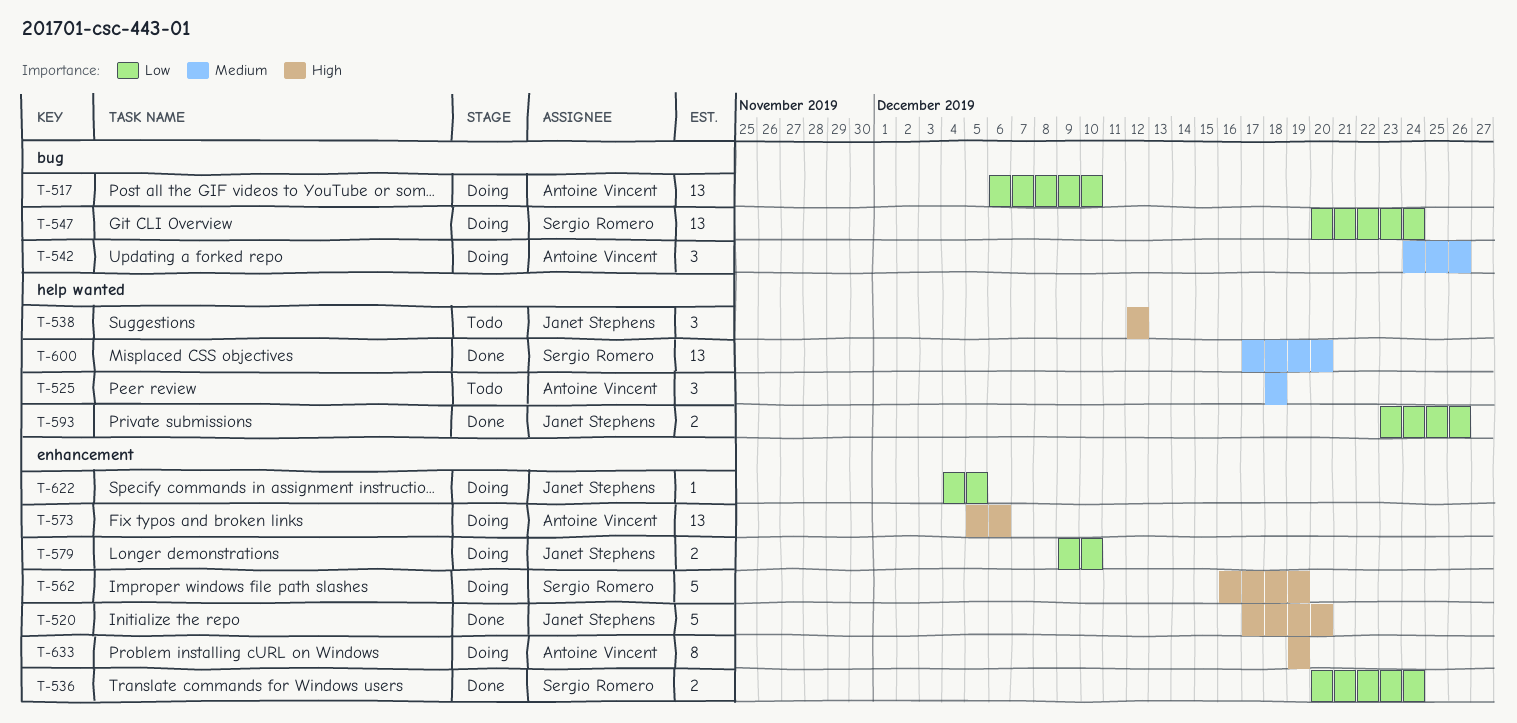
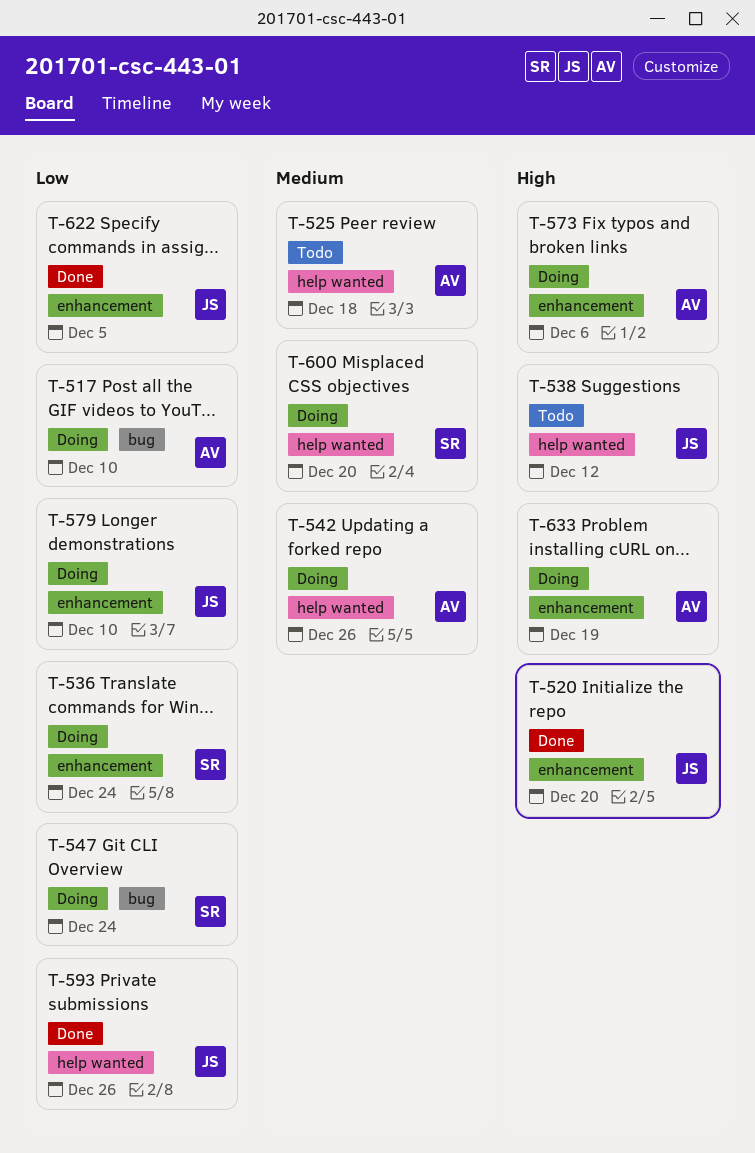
T-536, status: Done -> Doing
T-542, label: bug -> help wanted
T-562: present -> none
T-600, status: Done -> Doing
T-622, status: Doing -> Done

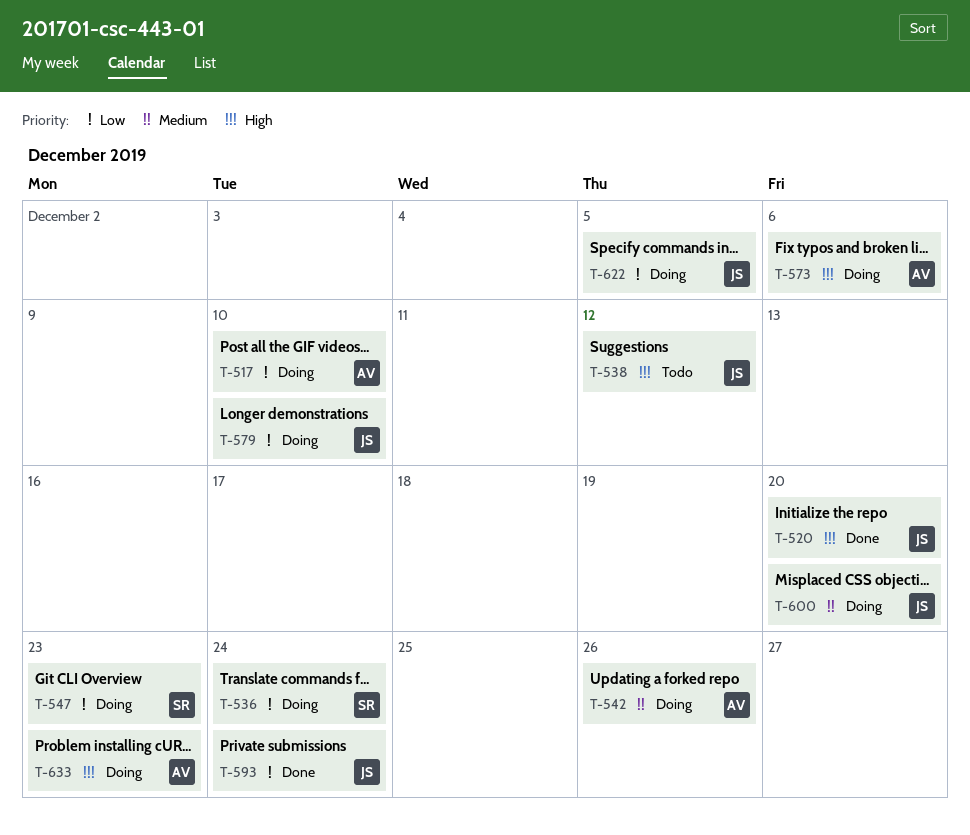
T-525: present -> none
T-547, due: Dec 24 -> Dec 23
T-593, due: Dec 26 -> Dec 24
T-600, owner: SR -> JS
T-622, status: Done -> Doing
T-633, due: Dec 19 -> Dec 23

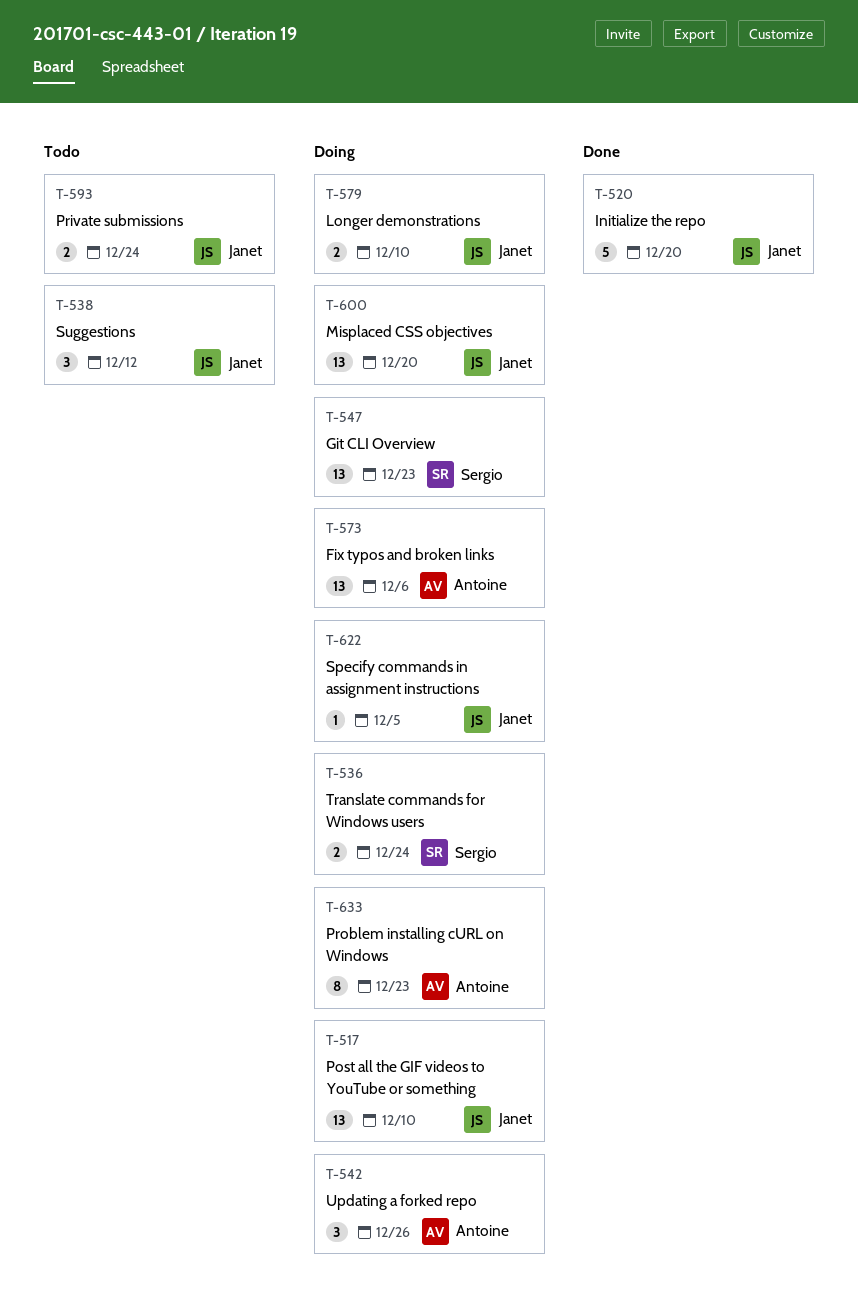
T-517, owner: Antoine -> Janet
T-593, status: Done -> Todo

